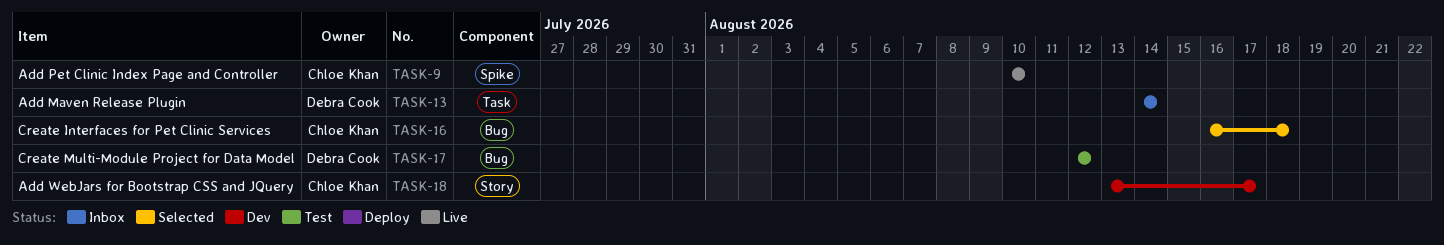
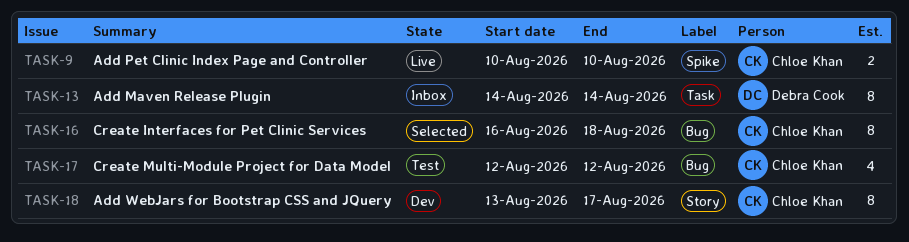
TASK-17, owner: Debra Cook -> Chloe Khan

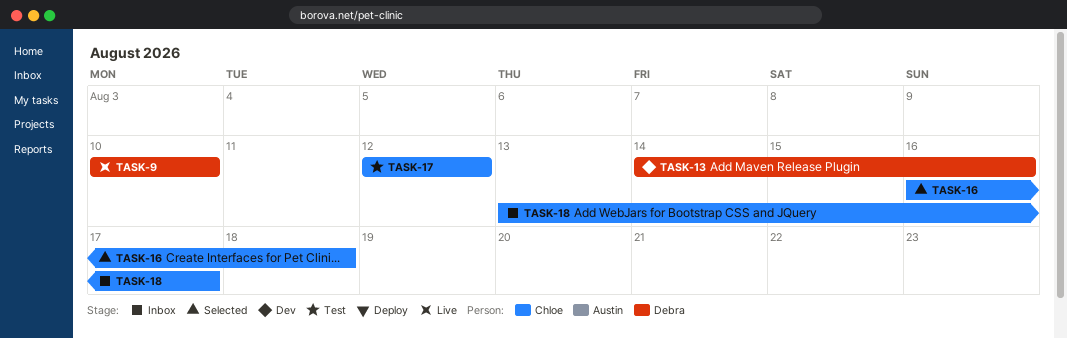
TASK-9, owner: Chloe Khan -> Debra Cook
TASK-13, status: Inbox -> Dev
TASK-13, due: Aug 14 -> Aug 16
TASK-18, status: Dev -> Inbox

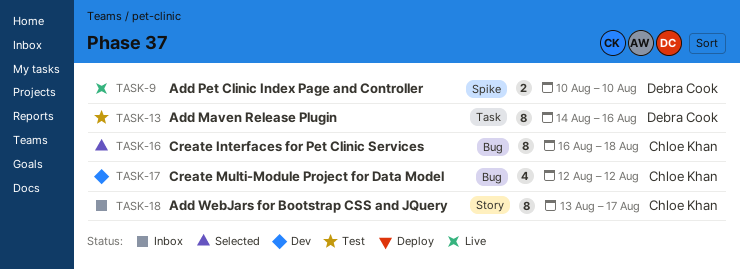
TASK-13, status: Dev -> Test
TASK-17, status: Test -> Dev

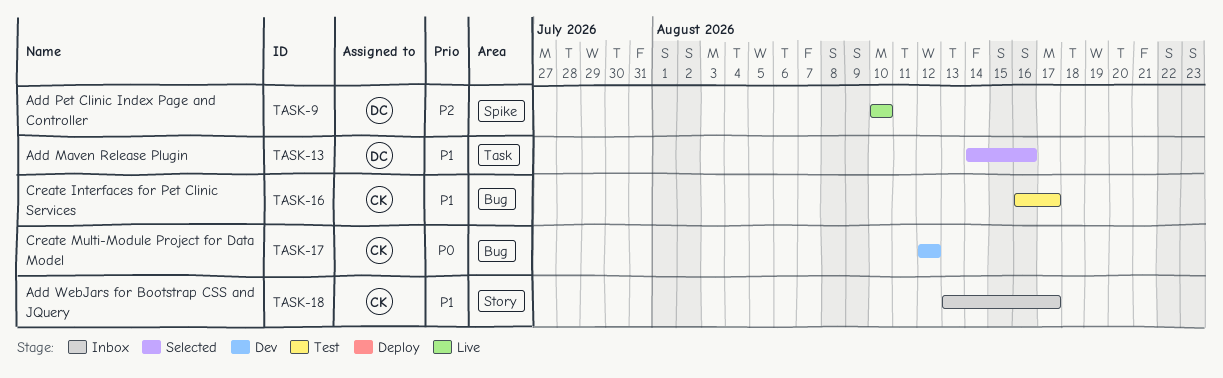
TASK-13, status: Test -> Selected
TASK-16, status: Selected -> Test
TASK-16, due: Aug 18 -> Aug 17

